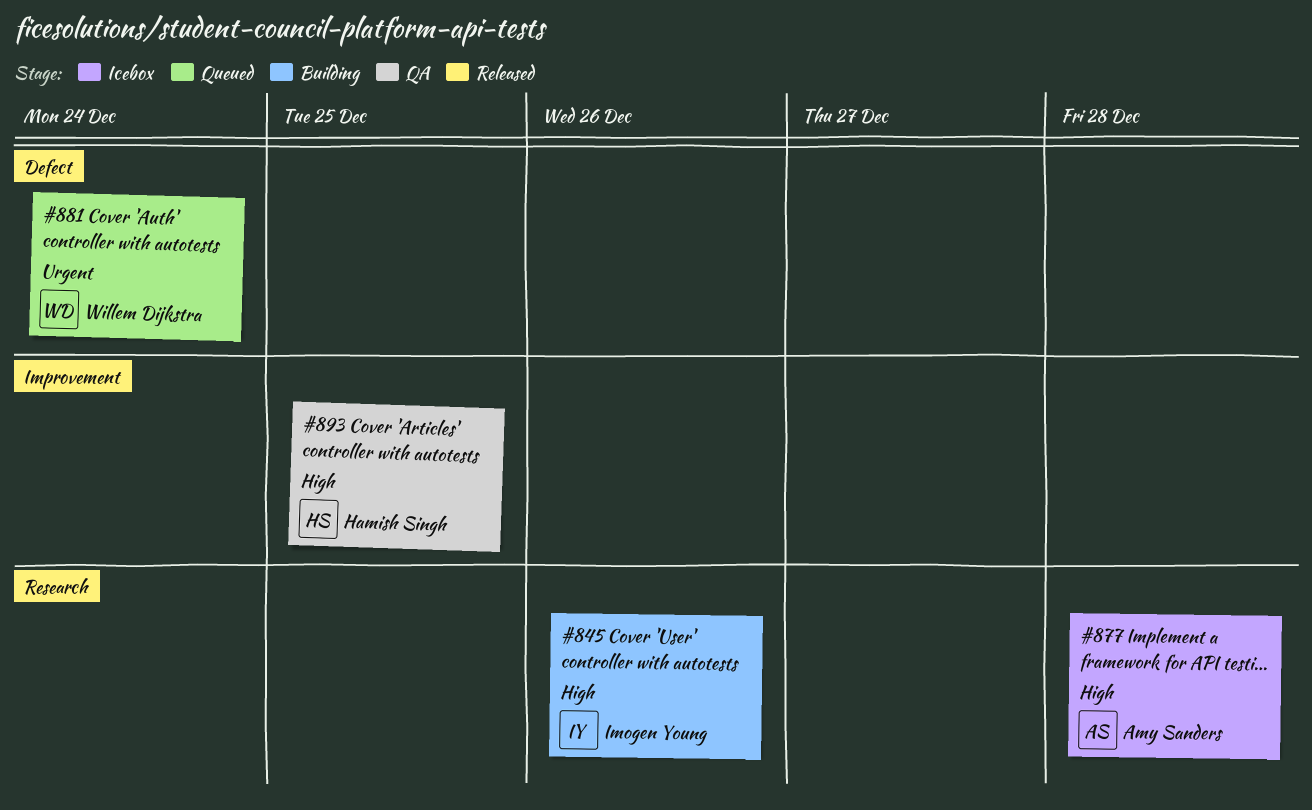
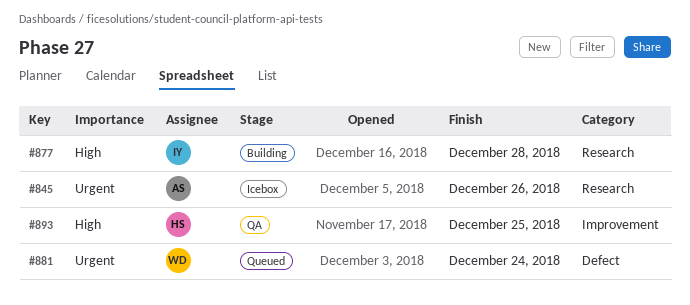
#845, status: Building -> Icebox
#845, owner: Imogen Young -> Amy Sanders
#845, priority: High -> Urgent
#877, status: Icebox -> Building
#877, owner: Amy Sanders -> Imogen Young

